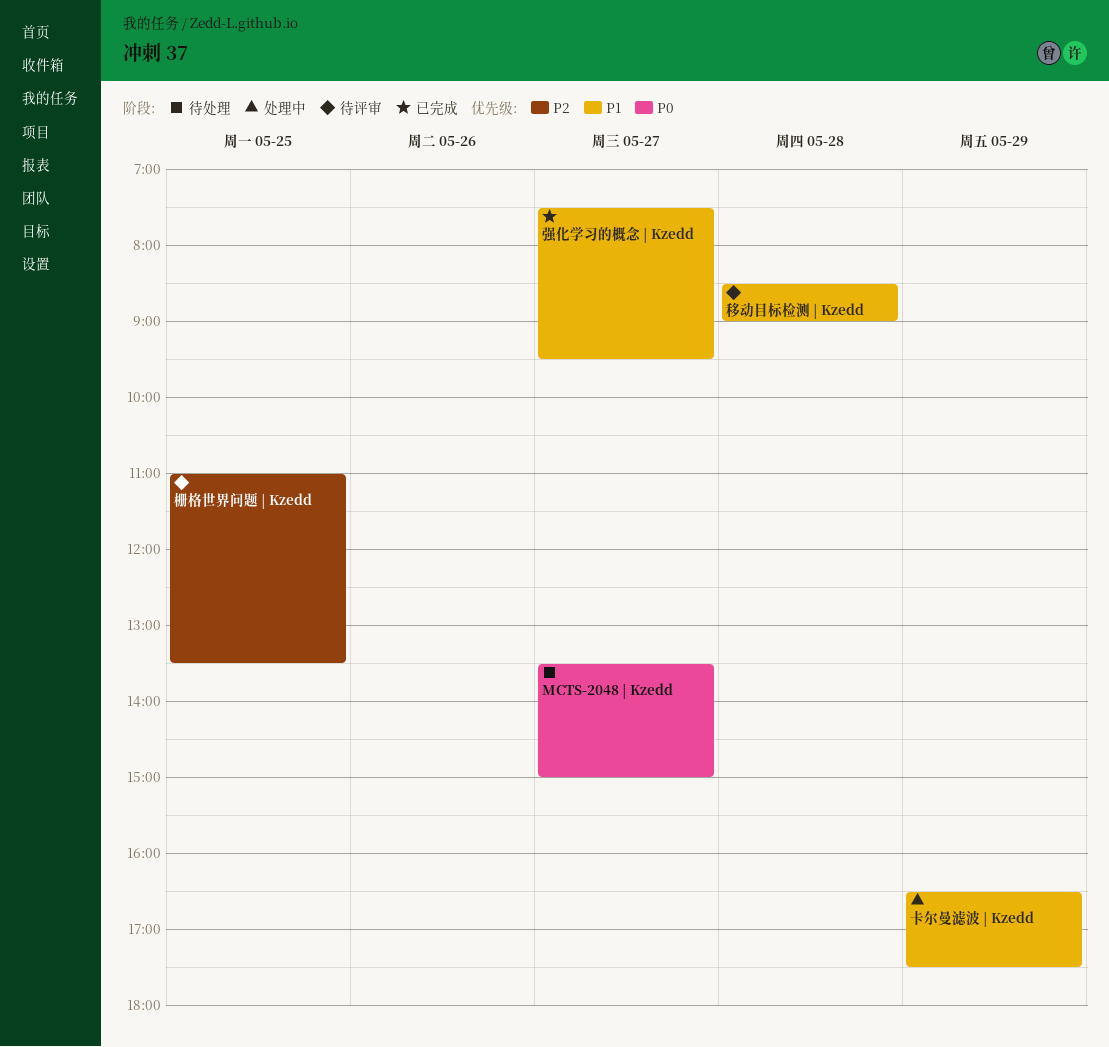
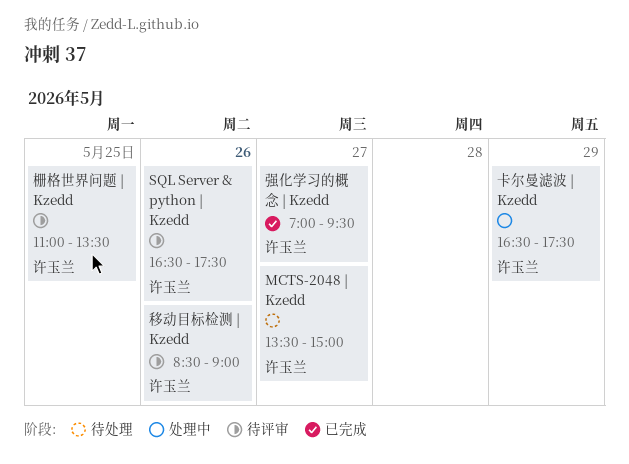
SQL Server & python | Kzedd: none -> present
强化学习的概念 | Kzedd, begins: 07:30 -> 07:00
移动目标检测 | Kzedd, day: May 28 -> May 26

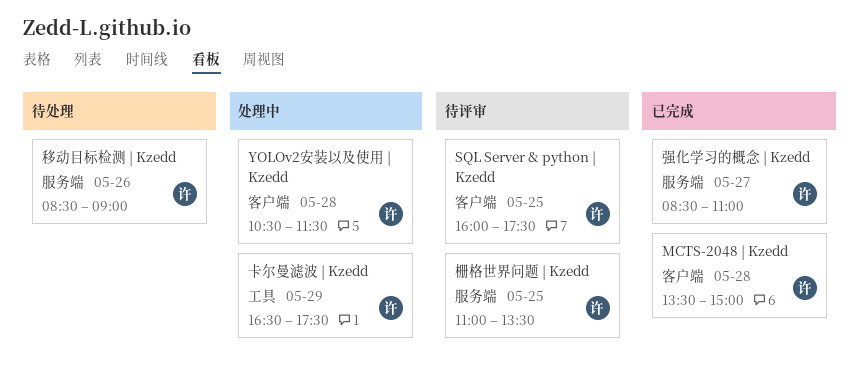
MCTS-2048 | Kzedd, status: 待处理 -> 已完成
MCTS-2048 | Kzedd, day: May 27 -> May 28
SQL Server & python | Kzedd, day: May 26 -> May 25
SQL Server & python | Kzedd, begins: 16:30 -> 16:00
YOLOv2安装以及使用 | Kzedd: none -> present
强化学习的概念 | Kzedd, begins: 07:00 -> 08:30
强化学习的概念 | Kzedd, ends: 09:30 -> 11:00
移动目标检测 | Kzedd, status: 待评审 -> 待处理

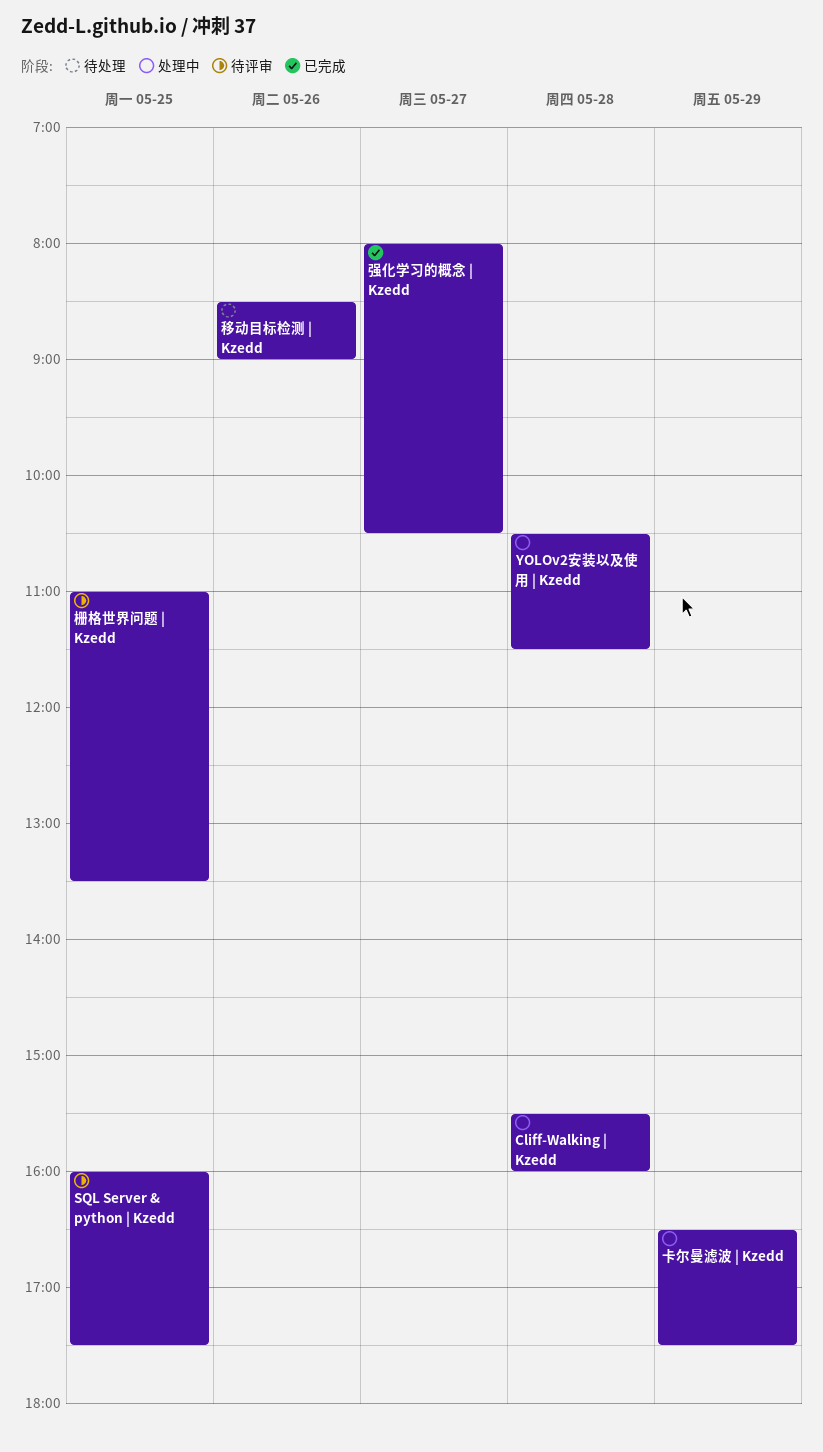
Cliff-Walking | Kzedd: none -> present
MCTS-2048 | Kzedd: present -> none
强化学习的概念 | Kzedd, begins: 08:30 -> 08:00
强化学习的概念 | Kzedd, ends: 11:00 -> 10:30

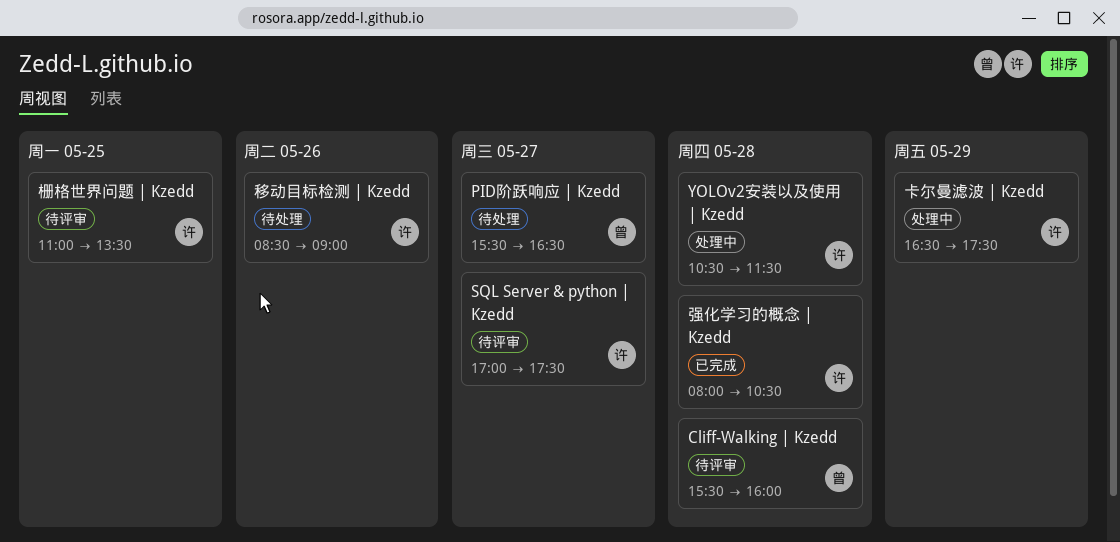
Cliff-Walking | Kzedd, status: 处理中 -> 待评审
PID阶跃响应 | Kzedd: none -> present
SQL Server & python | Kzedd, day: May 25 -> May 27
SQL Server & python | Kzedd, begins: 16:00 -> 17:00
强化学习的概念 | Kzedd, day: May 27 -> May 28

